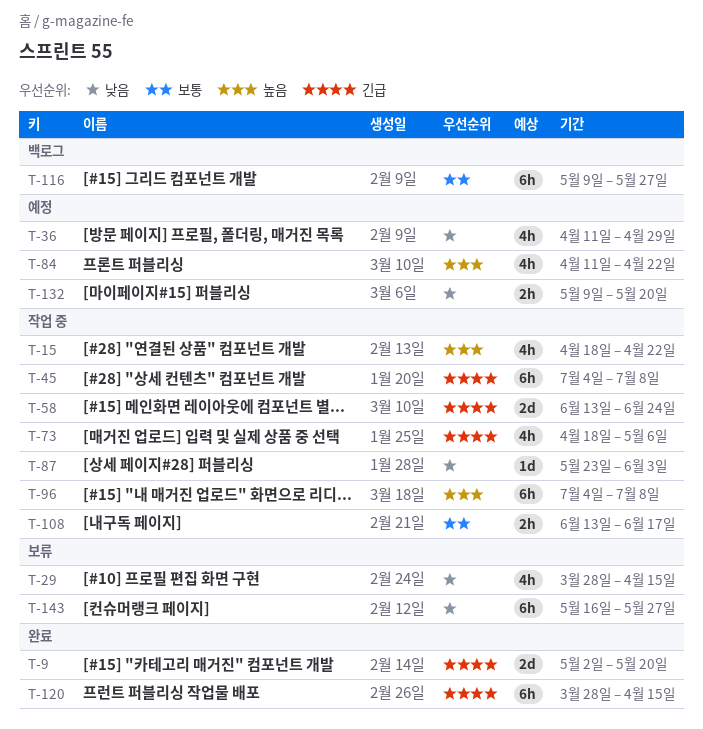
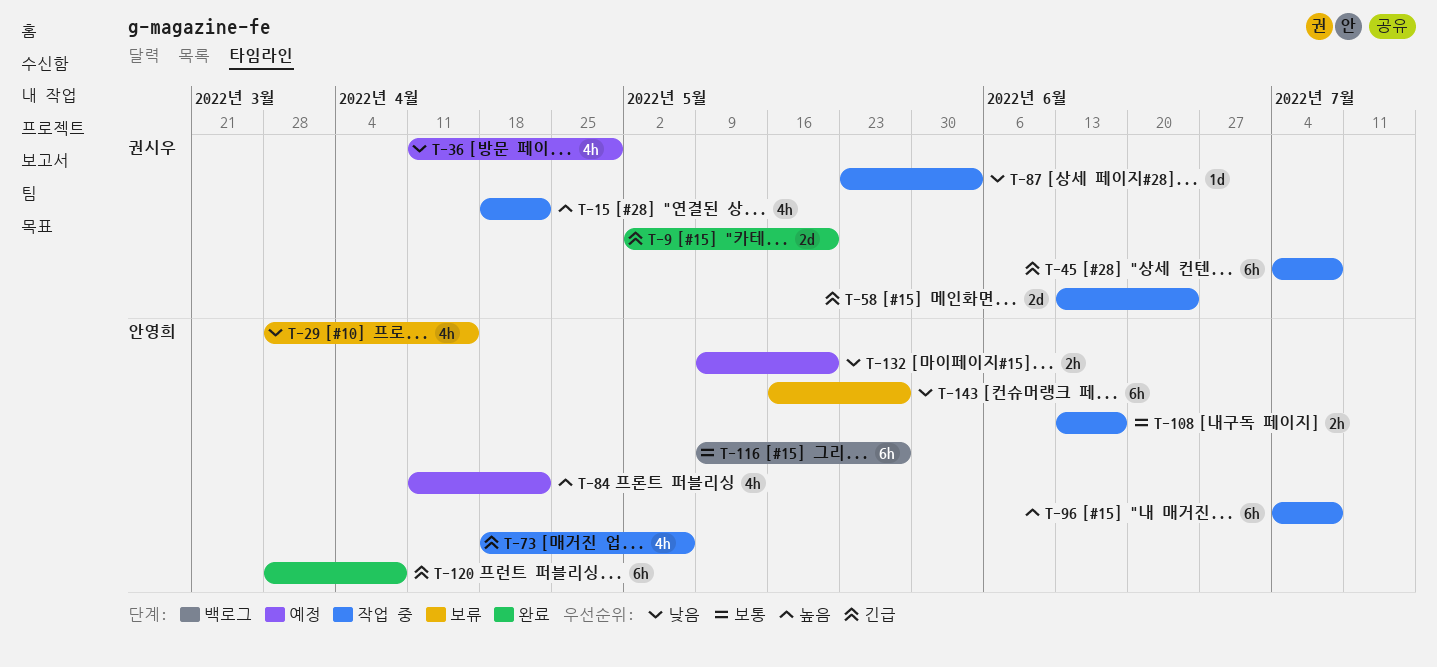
T-120, due: Apr 15 -> Apr 8

